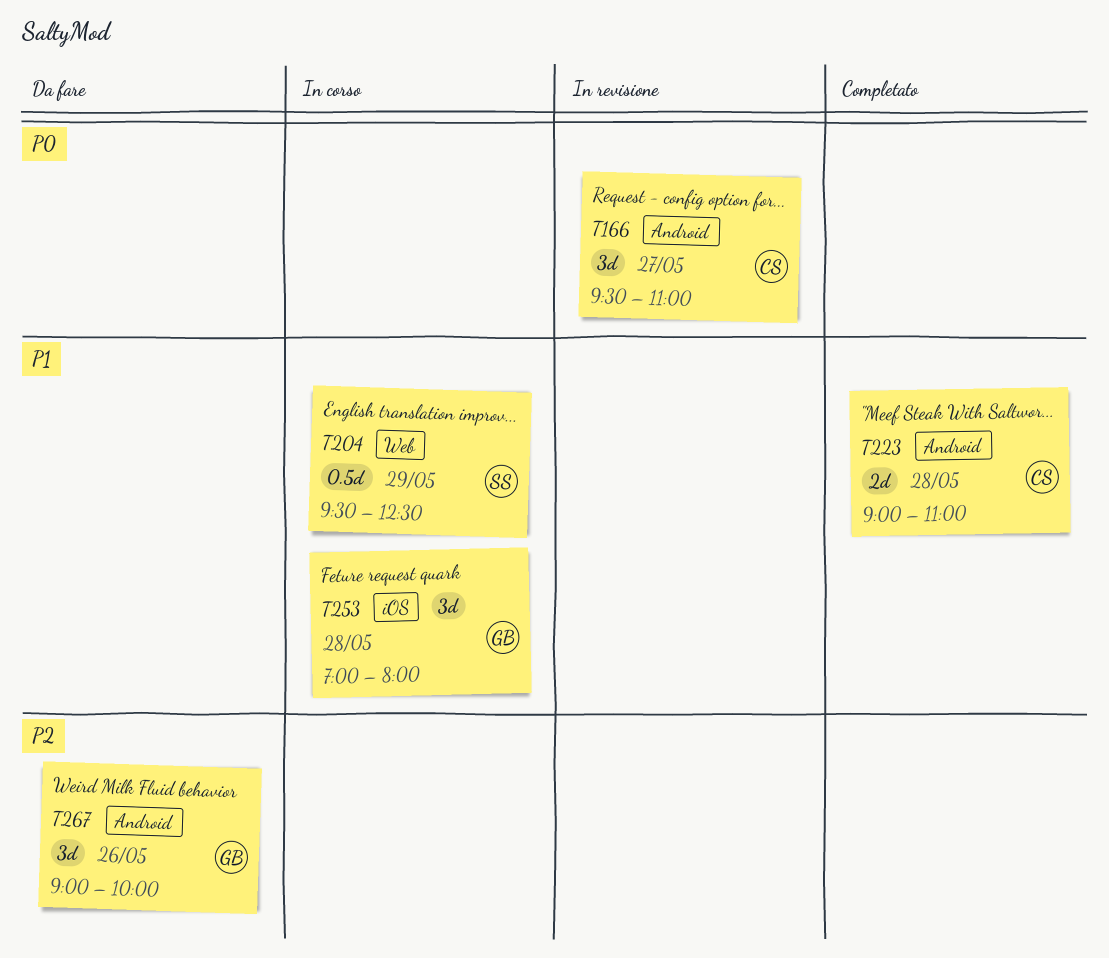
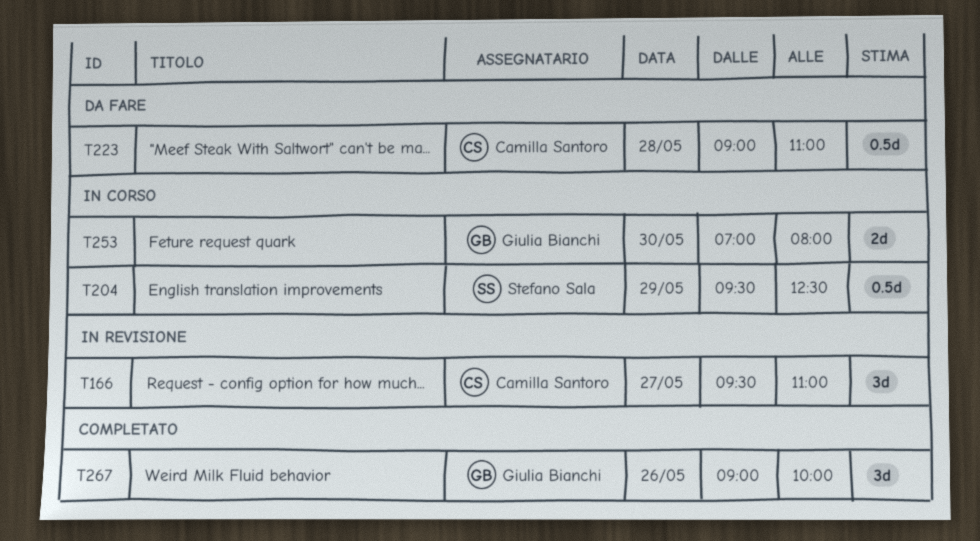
T223, status: Completato -> Da fare
T223, estimate: 2d -> 0.5d
T253, estimate: 3d -> 2d
T253, day: May 28 -> May 30
T267, status: Da fare -> Completato

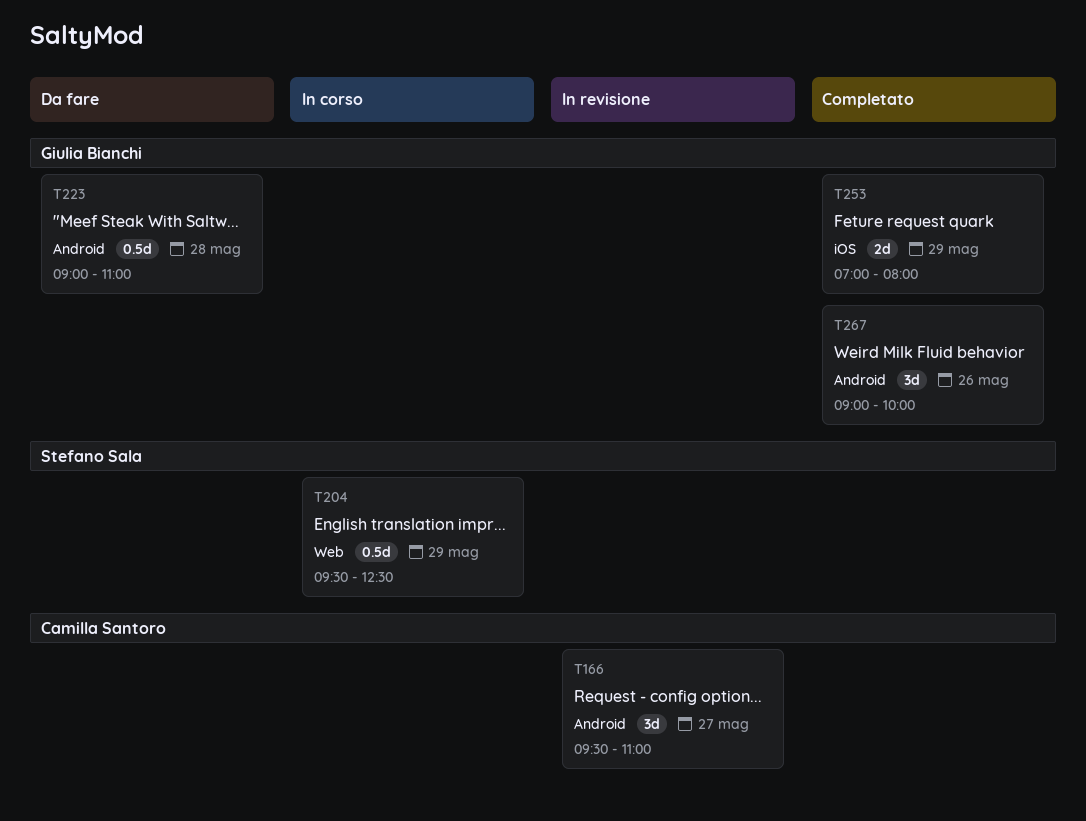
T223, owner: Camilla Santoro -> Giulia Bianchi
T253, status: In corso -> Completato
T253, day: May 30 -> May 29

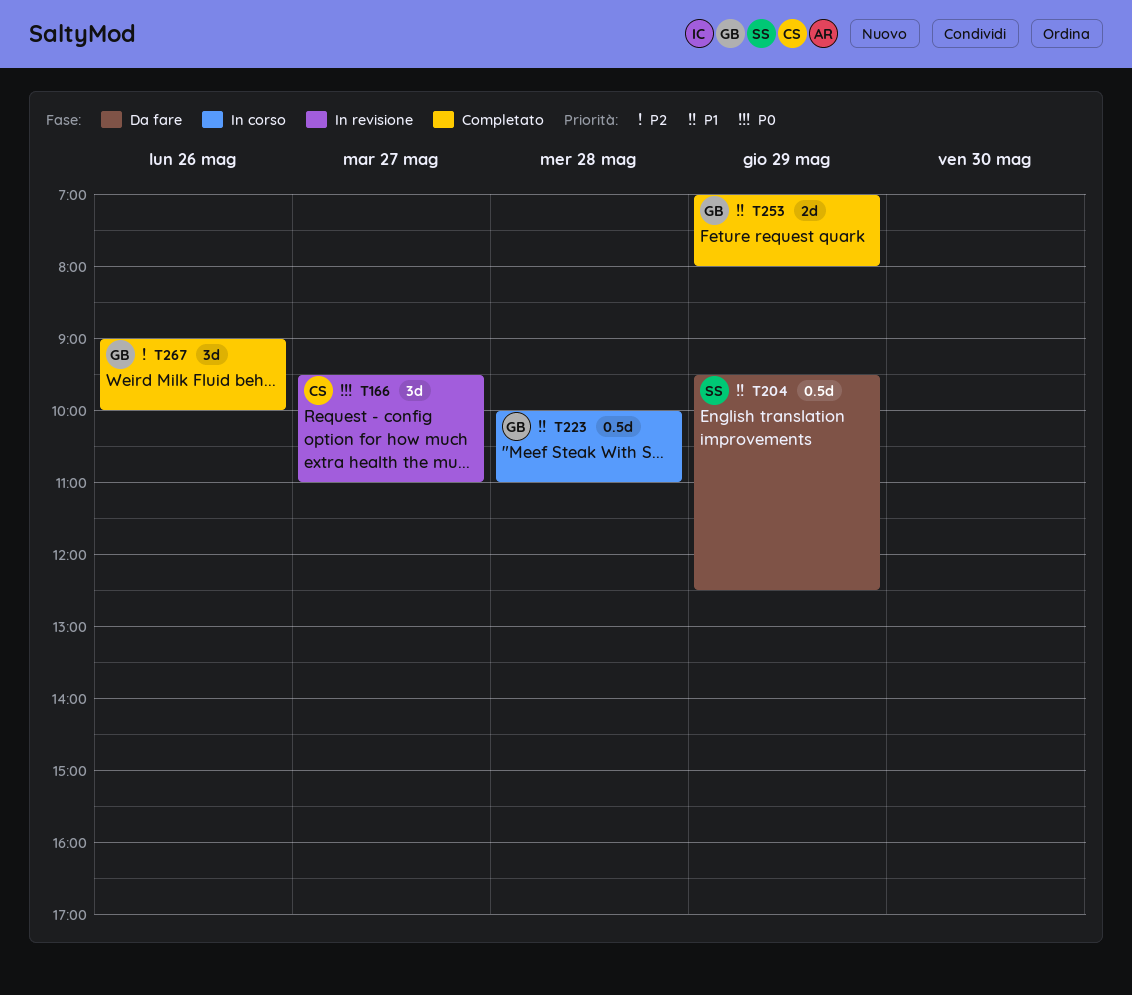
T204, status: In corso -> Da fare
T223, status: Da fare -> In corso
T223, begins: 09:00 -> 10:00

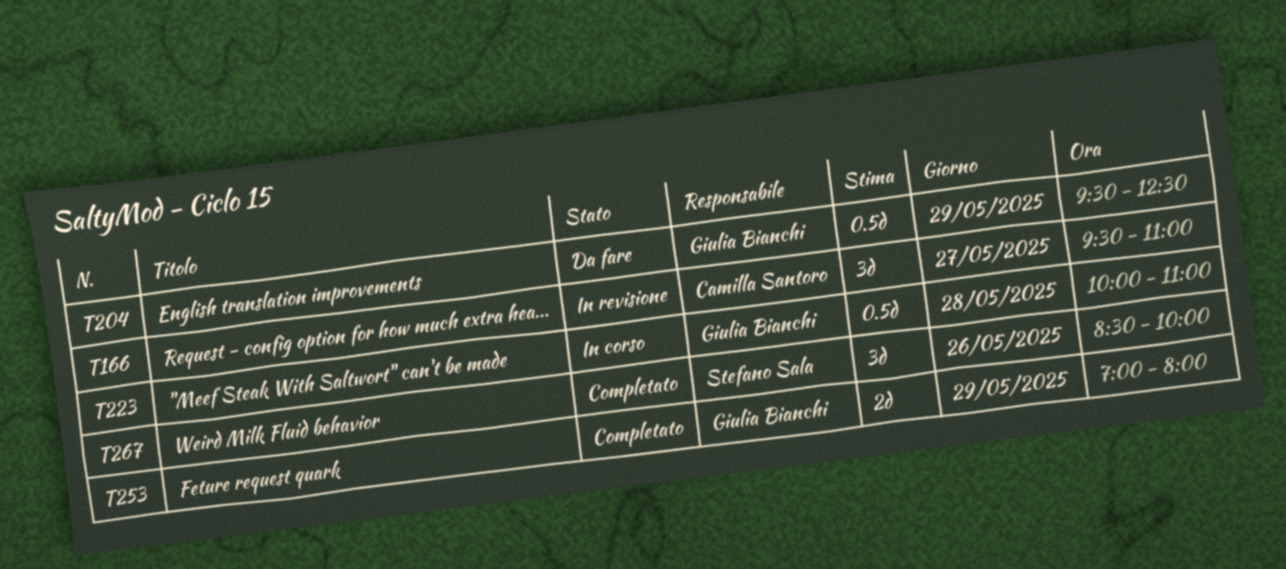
T204, owner: Stefano Sala -> Giulia Bianchi
T267, owner: Giulia Bianchi -> Stefano Sala
T267, begins: 09:00 -> 08:30

